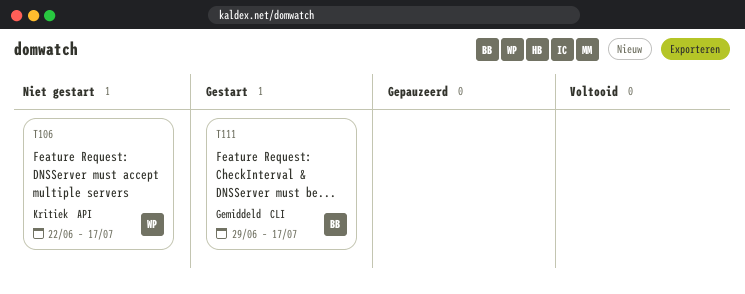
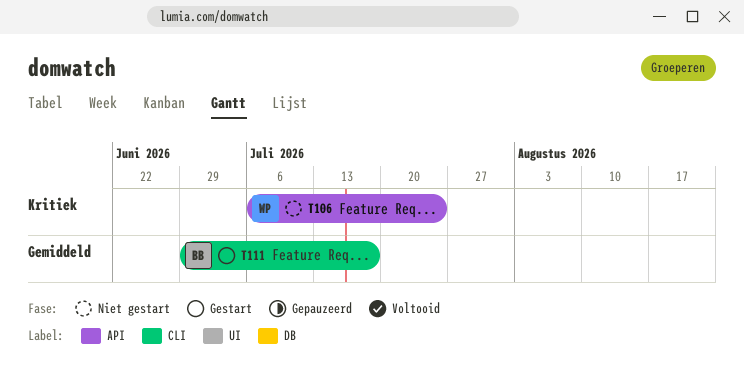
T106, start: Jun 22 -> Jul 6
T106, due: Jul 17 -> Jul 24

